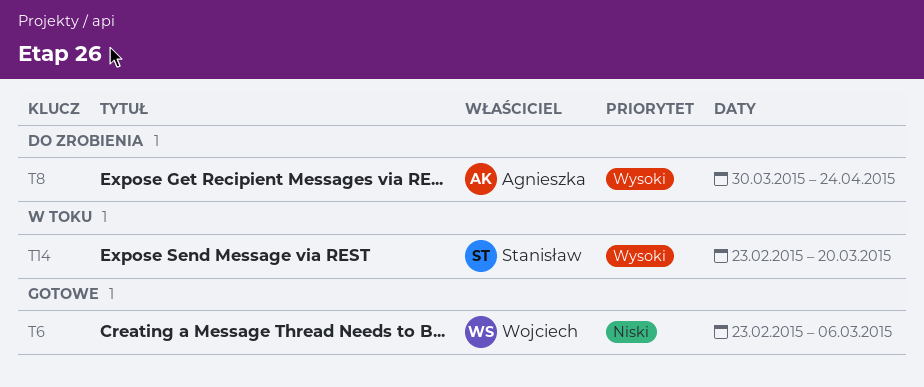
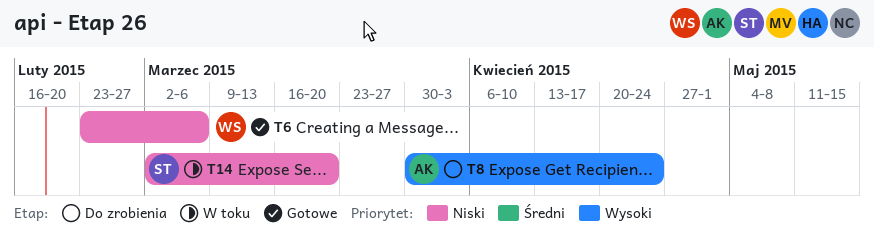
T14, priority: Wysoki -> Niski
T14, start: Feb 23 -> Mar 2

